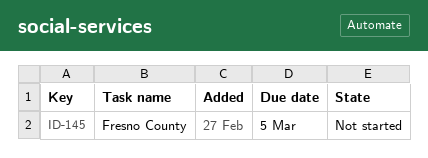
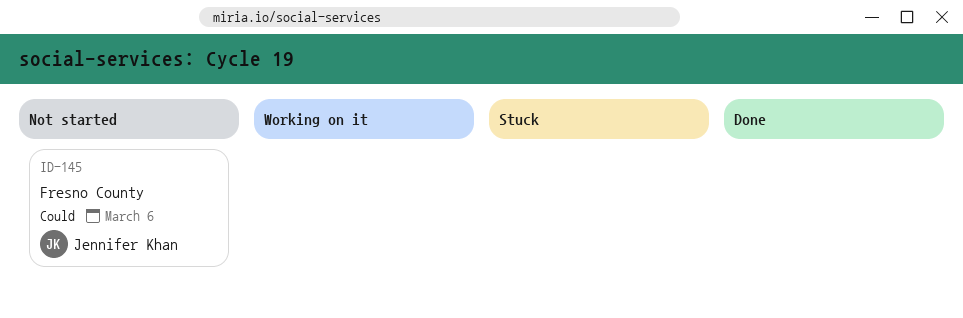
ID-145, due: Mar 5 -> Mar 6

